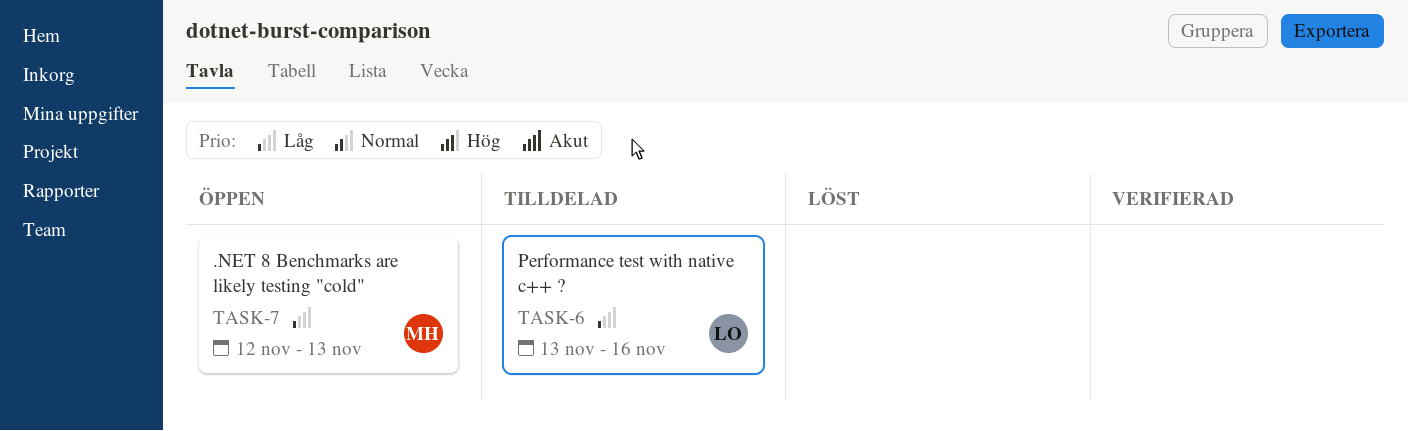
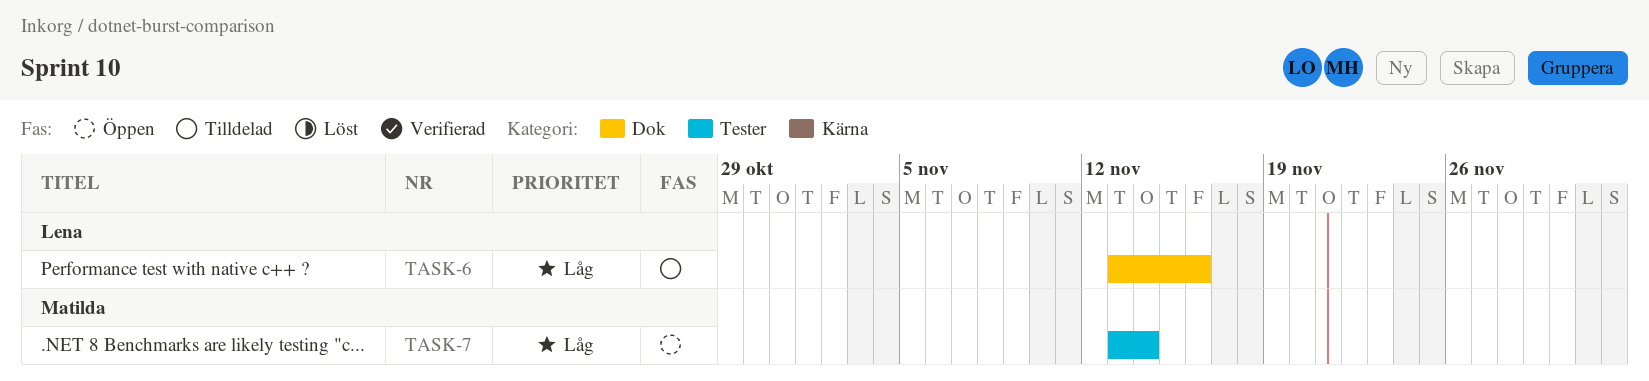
TASK-7, start: Nov 12 -> Nov 13
TASK-7, due: Nov 13 -> Nov 14

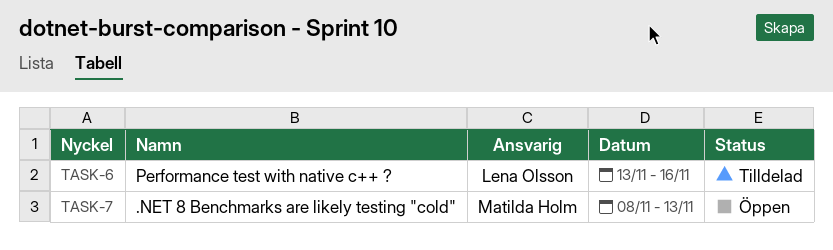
TASK-7, start: Nov 13 -> Nov 8
TASK-7, due: Nov 14 -> Nov 13

